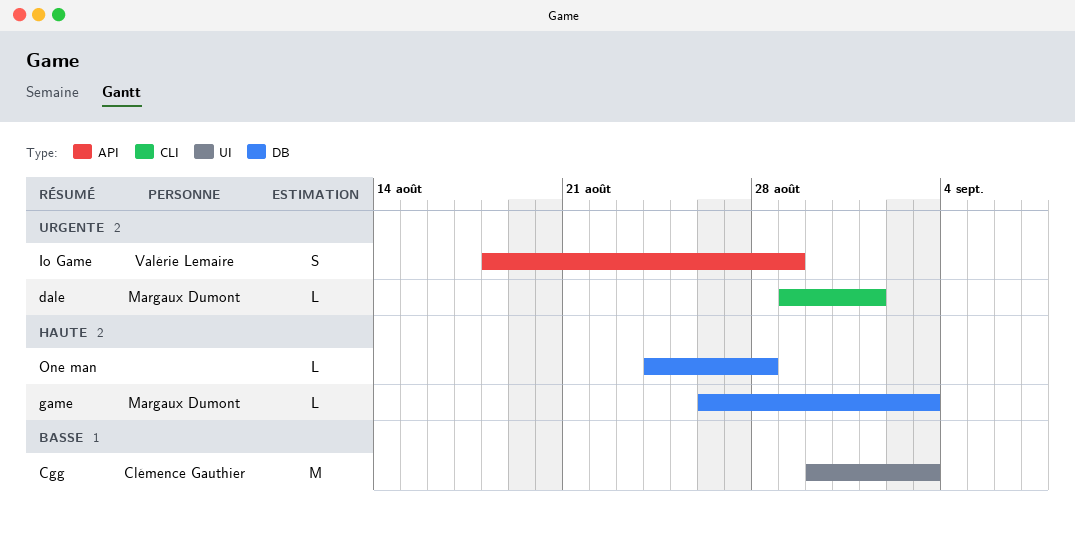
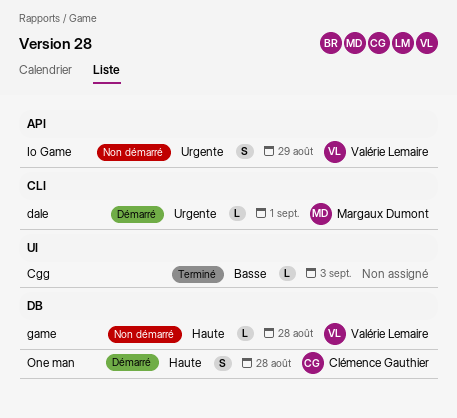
Cgg, owner: Clémence Gauthier -> none
Cgg, estimate: M -> L
game, owner: Margaux Dumont -> Valérie Lemaire
game, due: Sep 3 -> Aug 28
One man, owner: none -> Clémence Gauthier
One man, estimate: L -> S

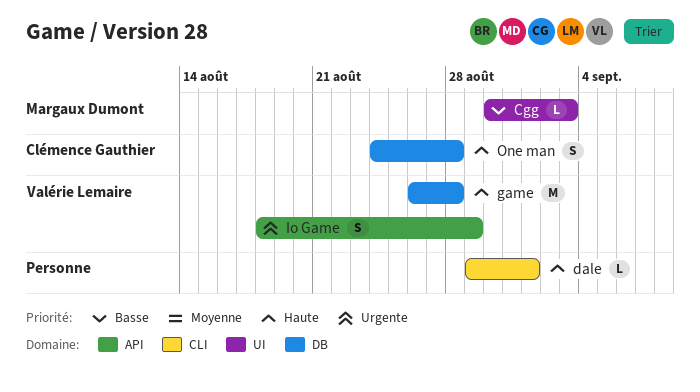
Cgg, owner: none -> Margaux Dumont
dale, owner: Margaux Dumont -> none
dale, priority: Urgente -> Haute
game, estimate: L -> M

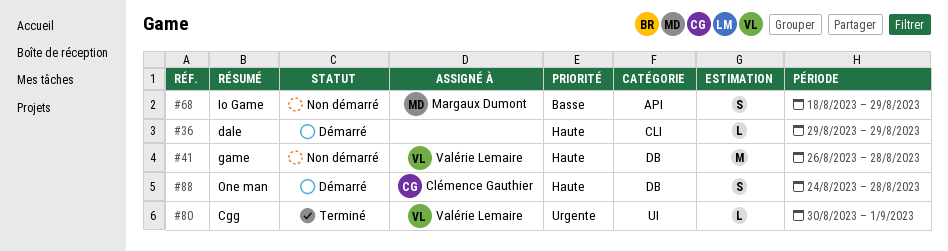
Cgg, owner: Margaux Dumont -> Valérie Lemaire
Cgg, priority: Basse -> Urgente
Cgg, due: Sep 3 -> Sep 1
dale, due: Sep 1 -> Aug 29
Io Game, owner: Valérie Lemaire -> Margaux Dumont
Io Game, priority: Urgente -> Basse

